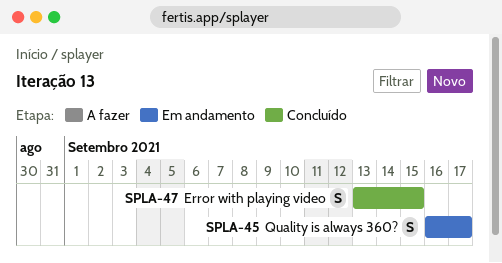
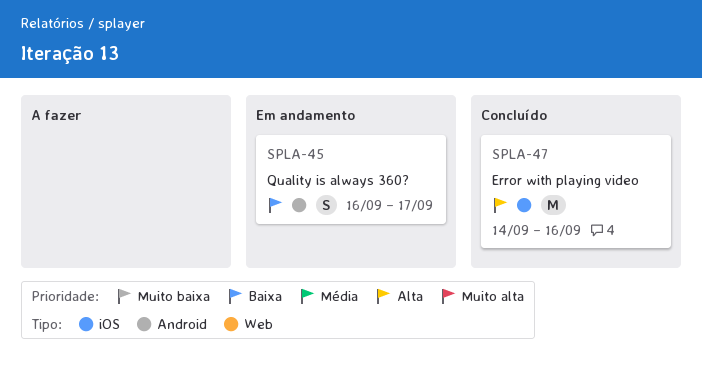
SPLA-47, estimate: S -> M
SPLA-47, start: Sep 13 -> Sep 14
SPLA-47, due: Sep 15 -> Sep 16

